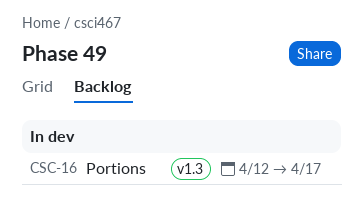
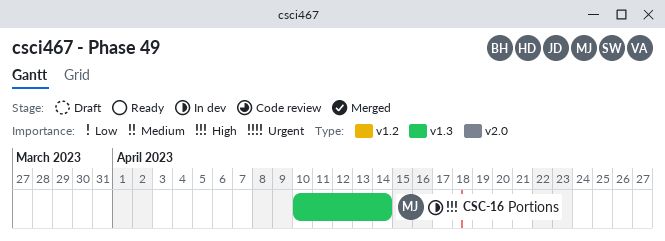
CSC-16, start: Apr 12 -> Apr 10
CSC-16, due: Apr 17 -> Apr 14

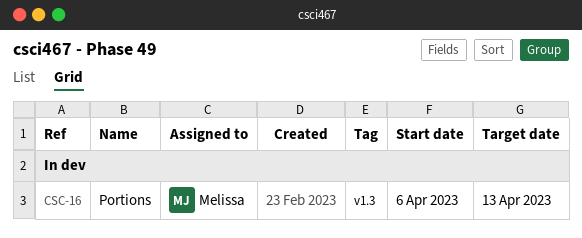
CSC-16, start: Apr 10 -> Apr 6
CSC-16, due: Apr 14 -> Apr 13

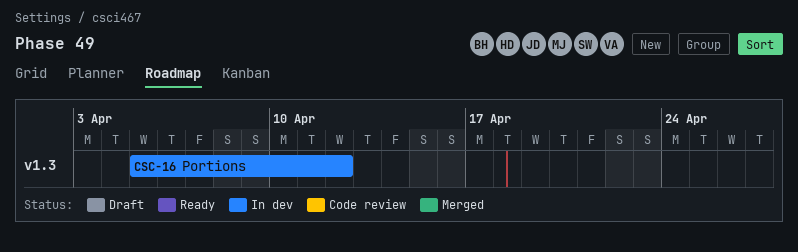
CSC-16, start: Apr 6 -> Apr 5
CSC-16, due: Apr 13 -> Apr 12

